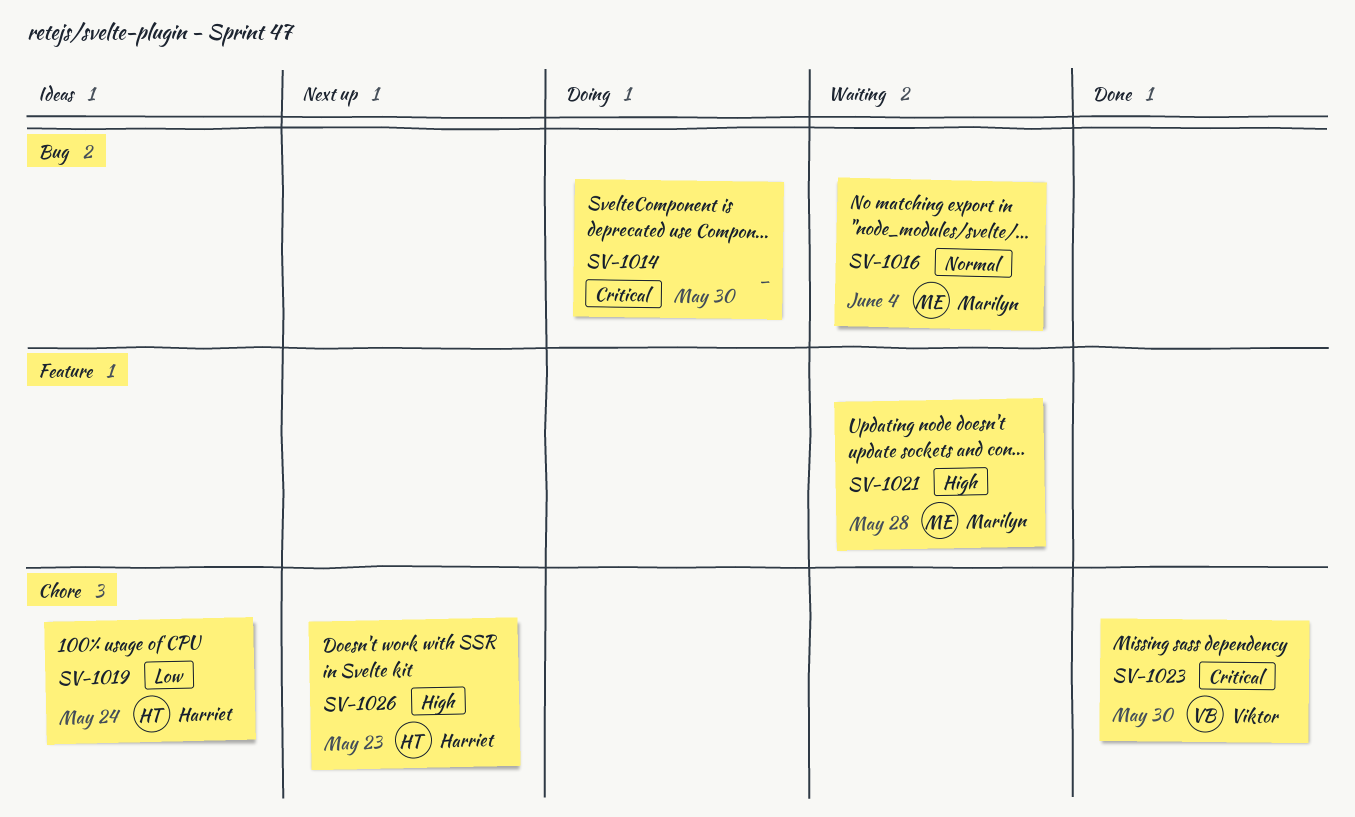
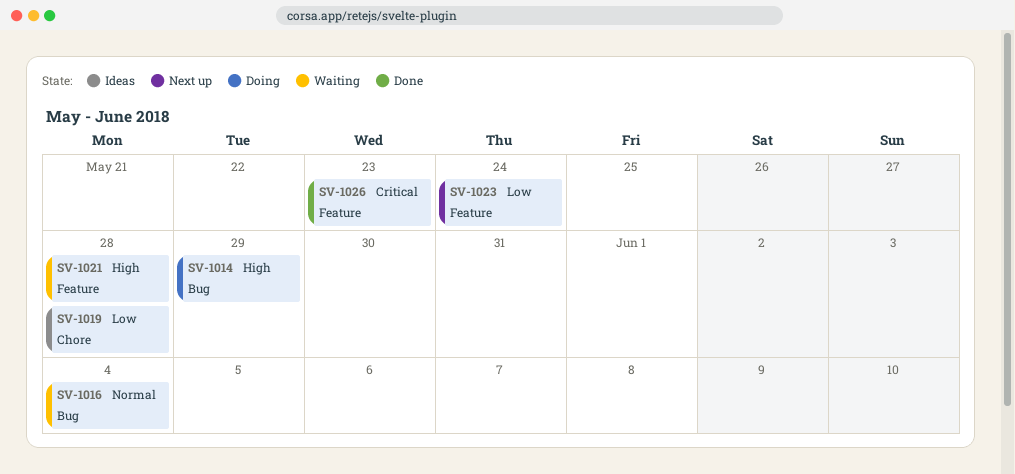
SV-1014, priority: Critical -> High
SV-1014, due: May 30 -> May 29
SV-1019, due: May 24 -> May 28
SV-1023, status: Done -> Next up
SV-1023, priority: Critical -> Low
SV-1023, label: Chore -> Feature
SV-1023, due: May 30 -> May 24
SV-1026, status: Next up -> Done
SV-1026, priority: High -> Critical
SV-1026, label: Chore -> Feature

